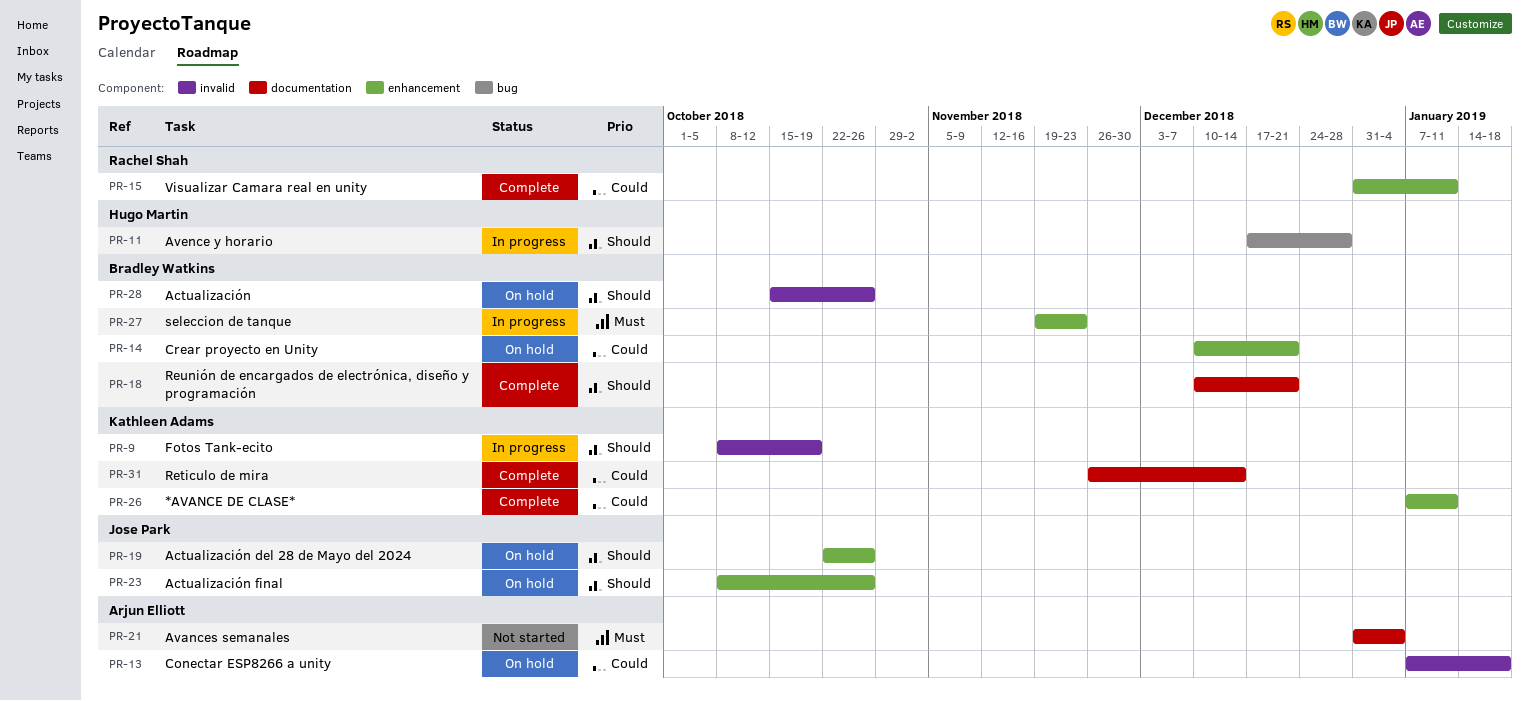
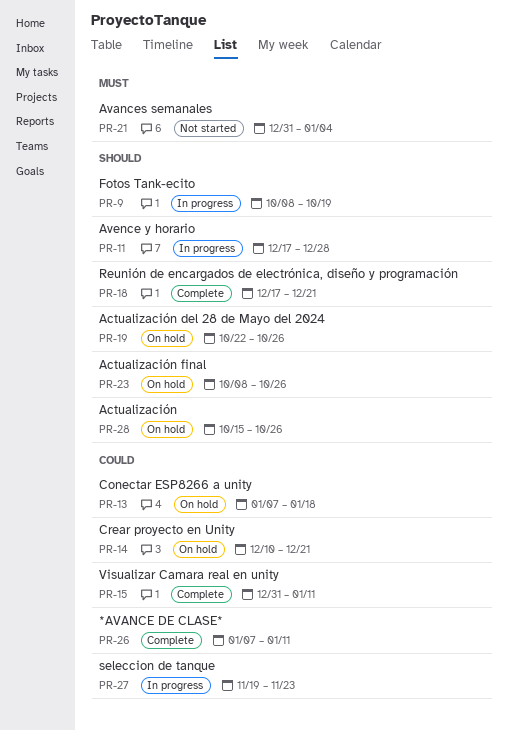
PR-18, start: Dec 10 -> Dec 17
PR-27, priority: Must -> Could
PR-31: present -> none

